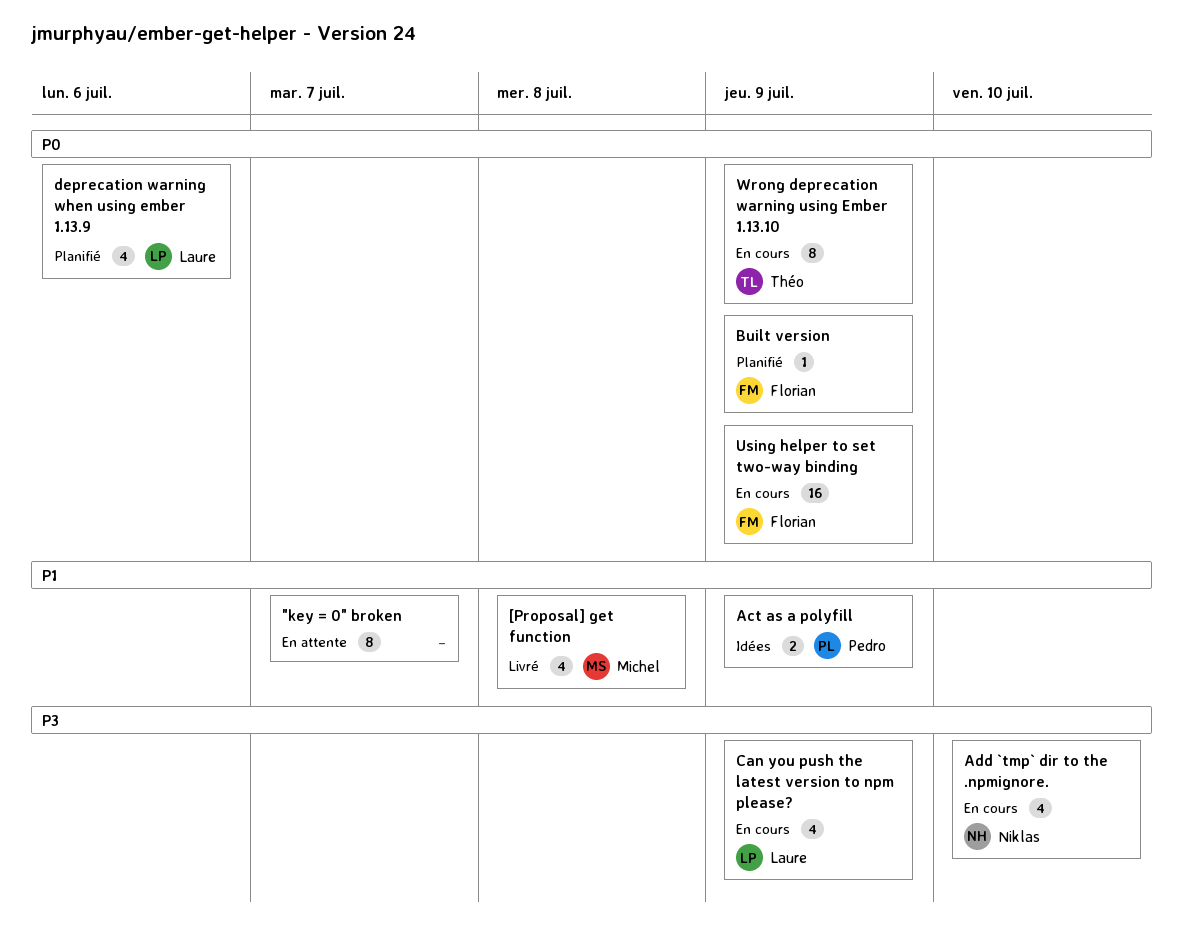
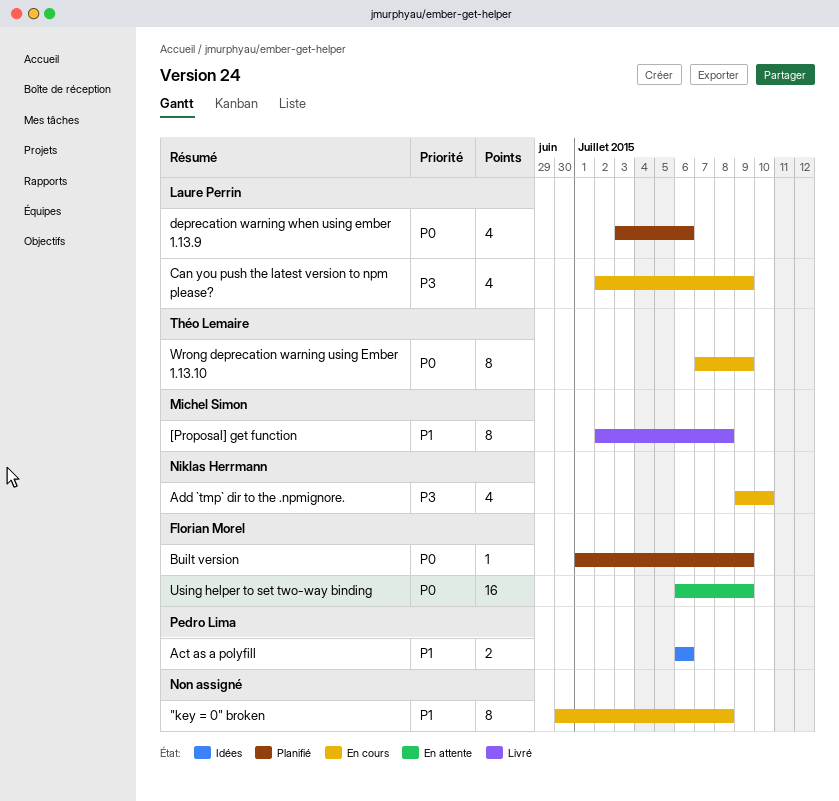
"key = 0" broken, status: En attente -> En cours
"key = 0" broken, due: Jul 7 -> Jul 8
[Proposal] get function, estimate: 4 -> 8
Act as a polyfill, due: Jul 9 -> Jul 6
Using helper to set two-way binding, status: En cours -> En attente

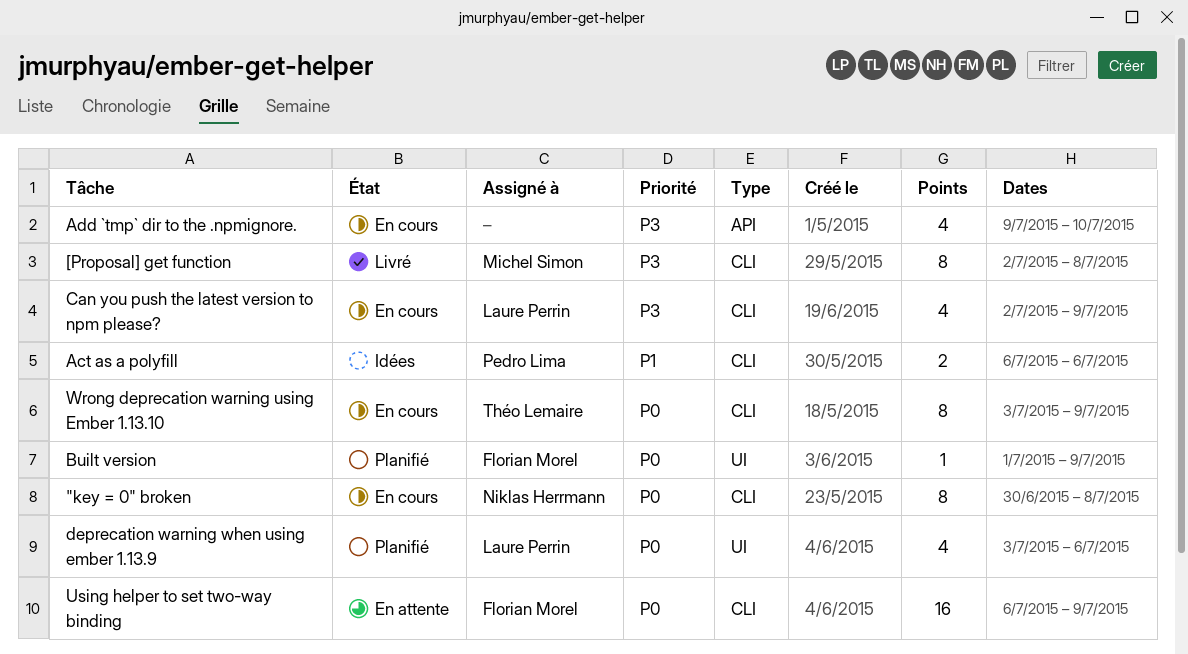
"key = 0" broken, owner: none -> Niklas Herrmann
"key = 0" broken, priority: P1 -> P0
[Proposal] get function, priority: P1 -> P3
Add `tmp` dir to the .npmignore., owner: Niklas Herrmann -> none
Wrong deprecation warning using Ember 1.13.10, start: Jul 7 -> Jul 3

